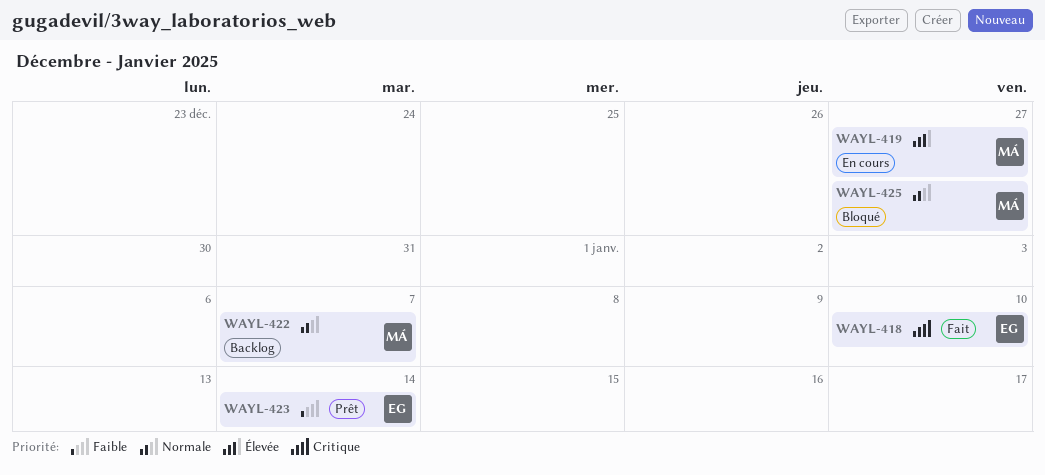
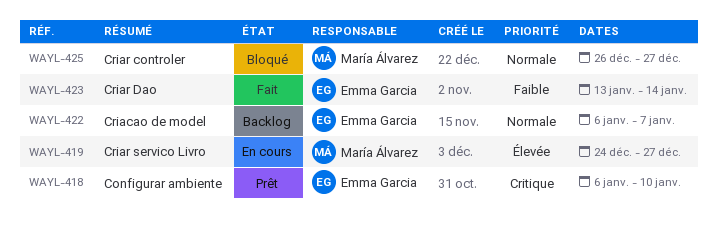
WAYL-418, status: Fait -> Prêt
WAYL-422, owner: María Álvarez -> Emma Garcia
WAYL-423, status: Prêt -> Fait

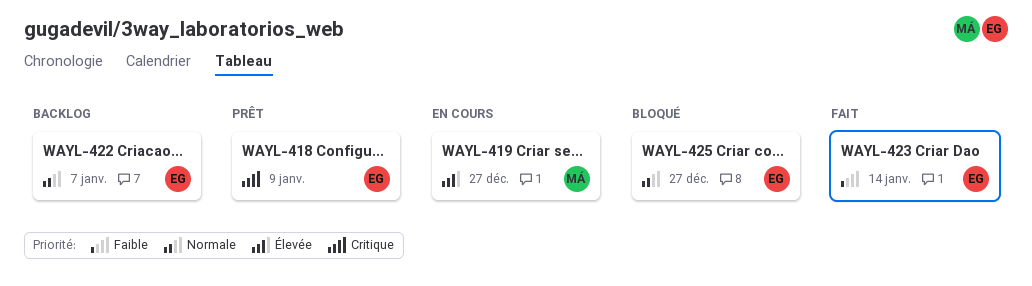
WAYL-418, due: Jan 10 -> Jan 9
WAYL-425, owner: María Álvarez -> Emma Garcia

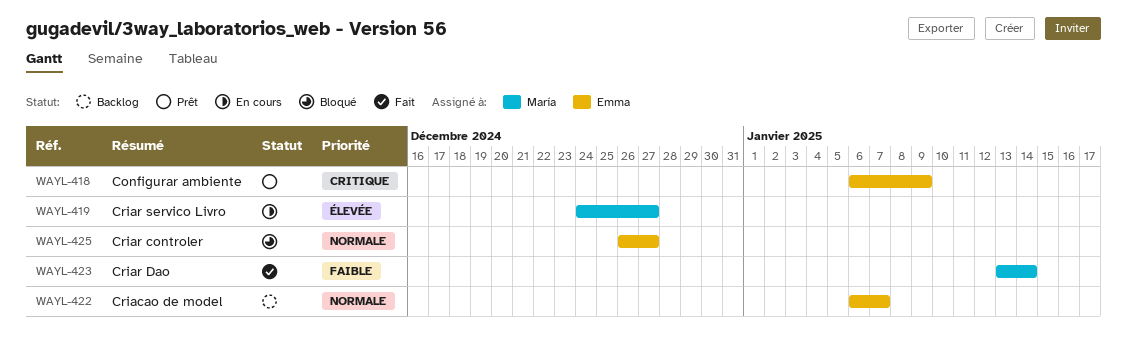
WAYL-423, owner: Emma -> María

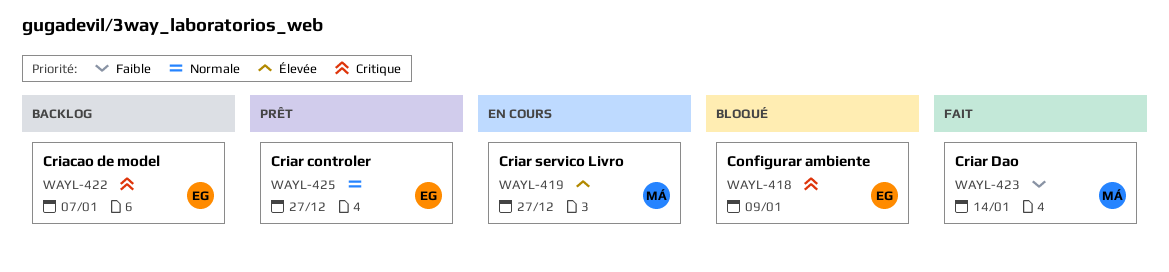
WAYL-418, status: Prêt -> Bloqué
WAYL-422, priority: Normale -> Critique
WAYL-425, status: Bloqué -> Prêt

